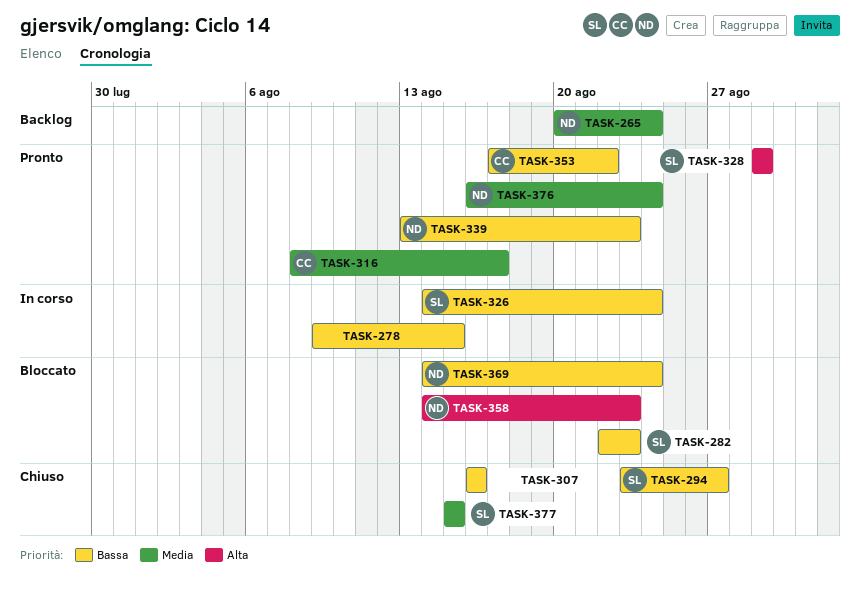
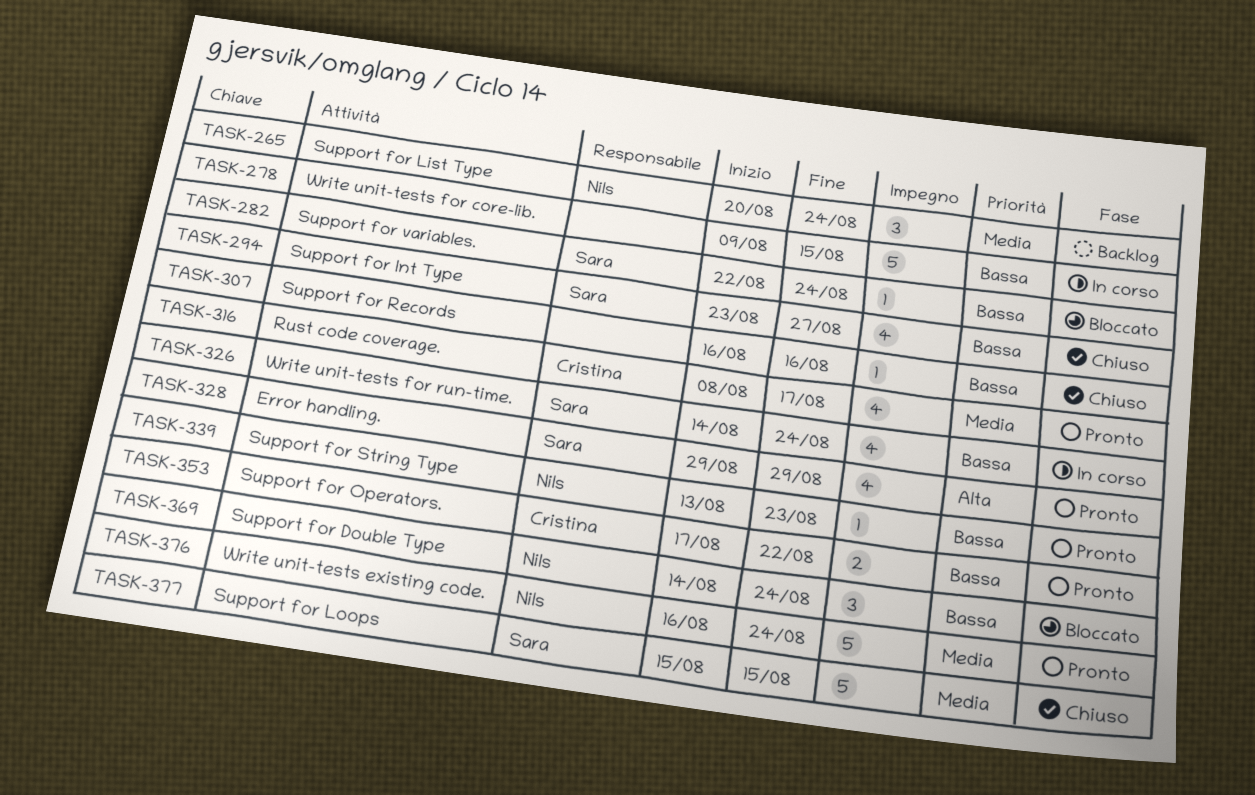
TASK-282, due: Aug 23 -> Aug 24
TASK-358: present -> none

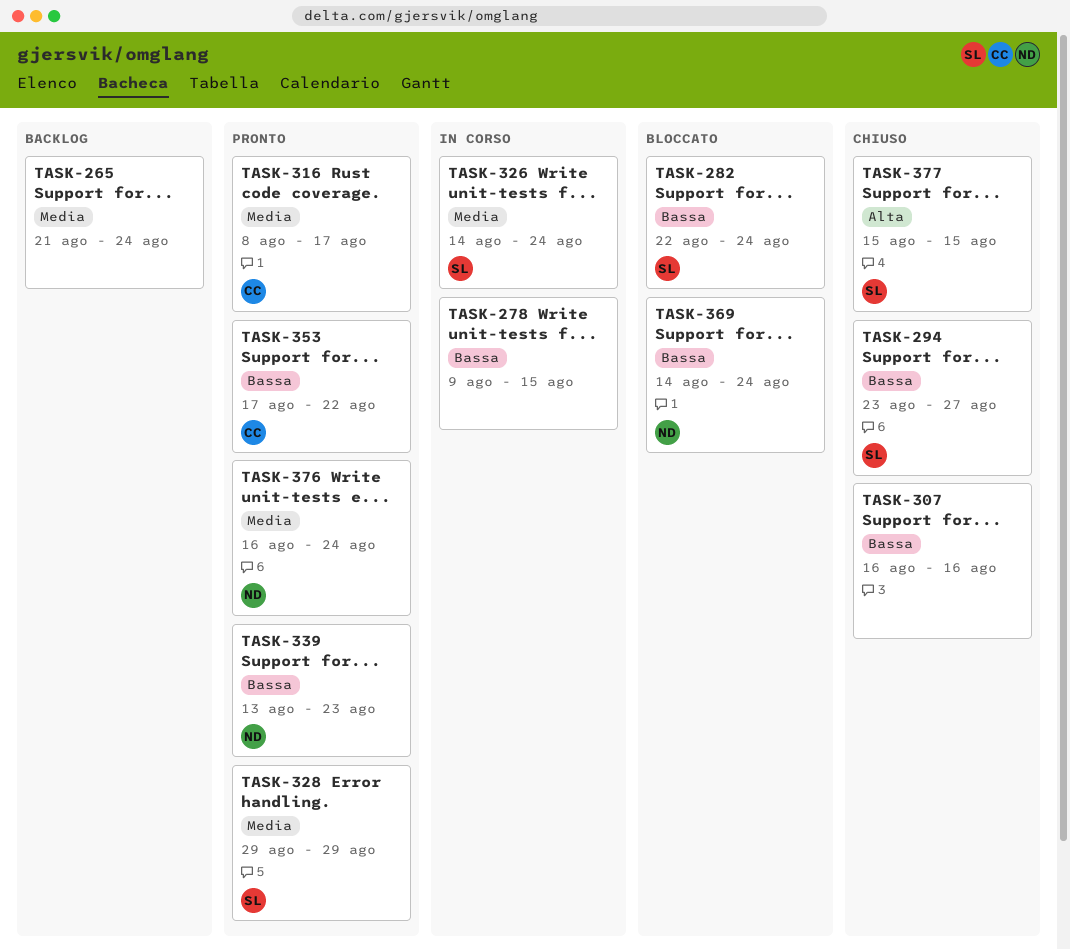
TASK-265, owner: Nils -> none
TASK-265, start: Aug 20 -> Aug 21
TASK-326, priority: Bassa -> Media
TASK-328, priority: Alta -> Media
TASK-377, priority: Media -> Alta

